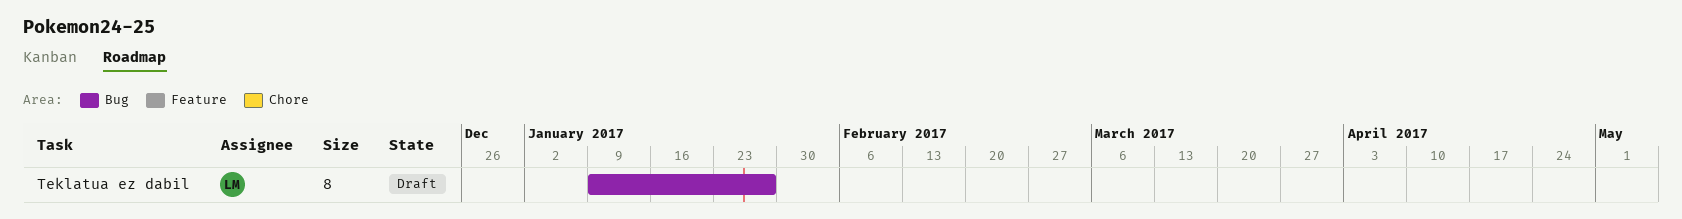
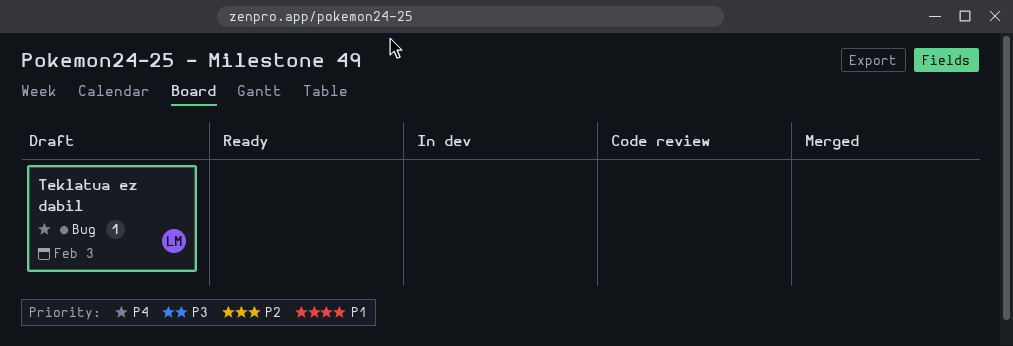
Teklatua ez dabil, estimate: 8 -> 1
Teklatua ez dabil, due: Jan 27 -> Feb 3

